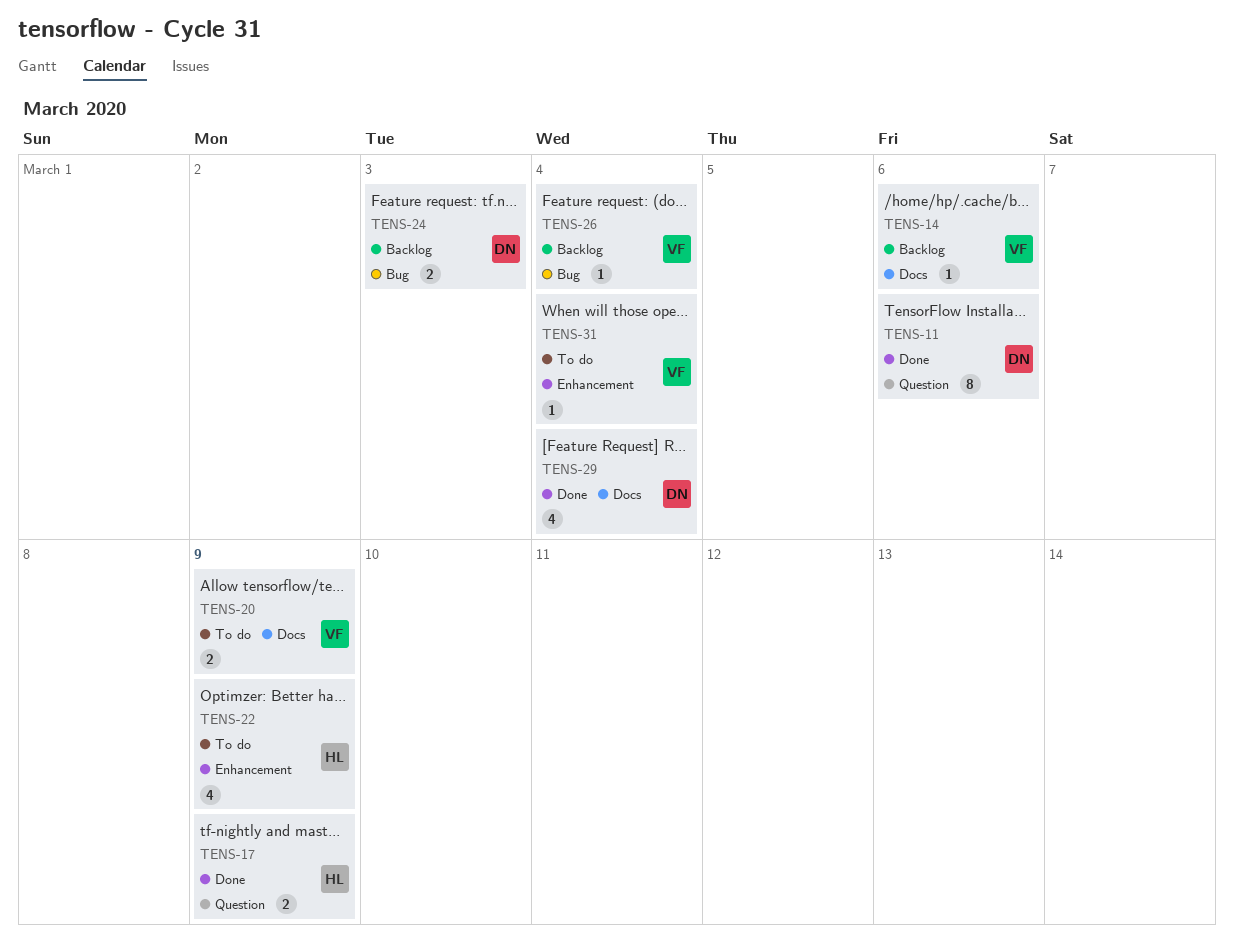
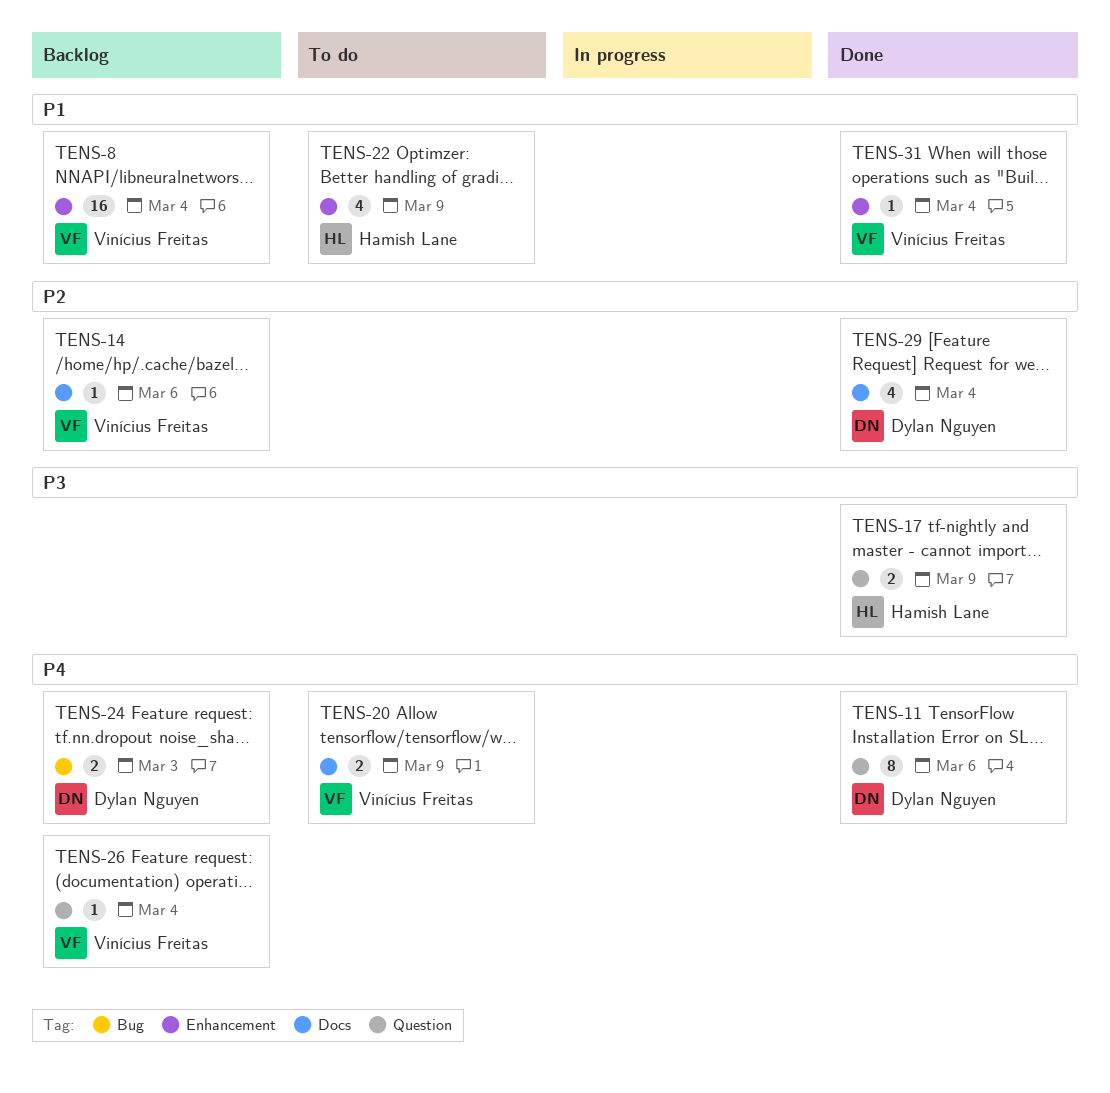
TENS-8: none -> present
TENS-26, label: Bug -> Question
TENS-31, status: To do -> Done

